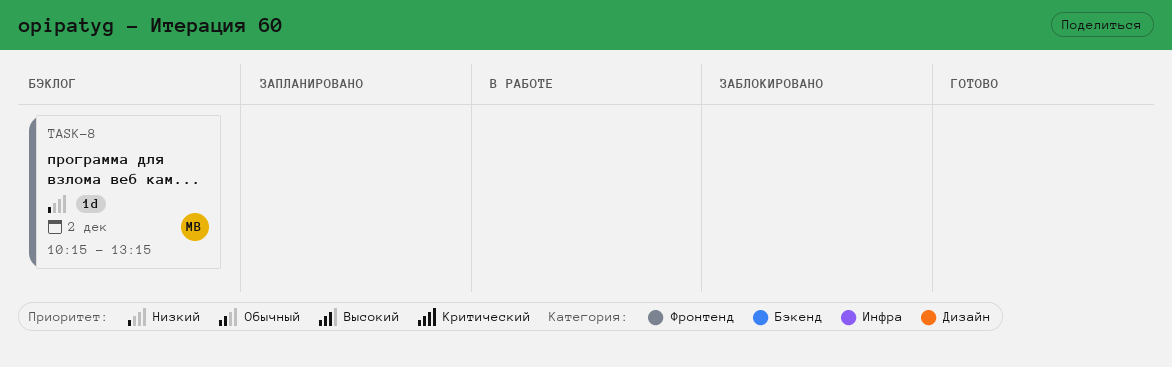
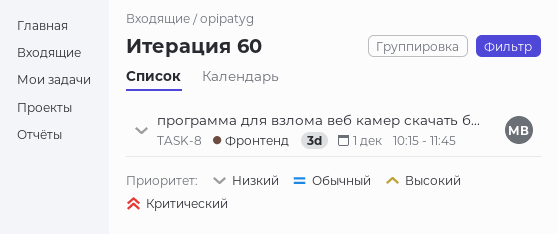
TASK-8, estimate: 1d -> 3d
TASK-8, day: Dec 2 -> Dec 1
TASK-8, ends: 13:15 -> 11:45

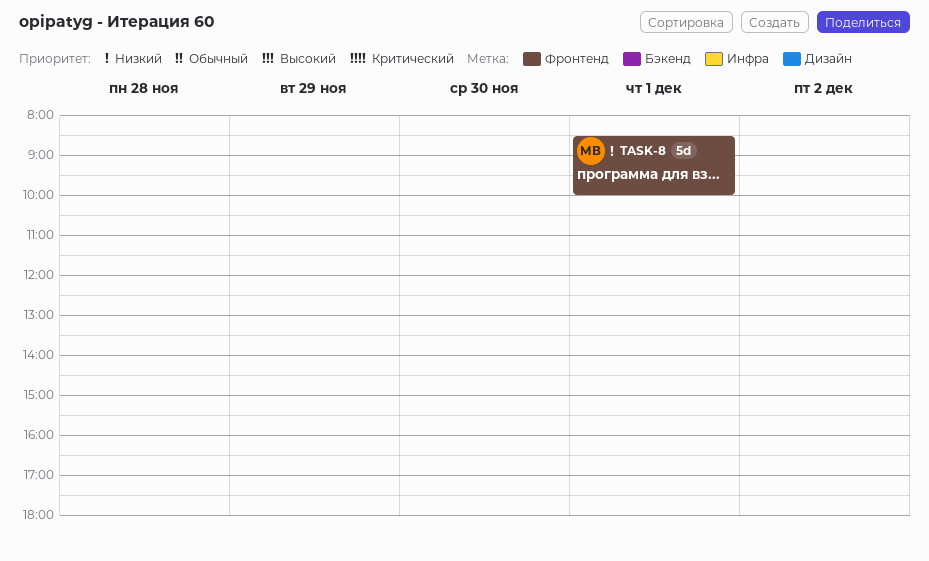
TASK-8, estimate: 3d -> 5d
TASK-8, begins: 10:15 -> 08:30
TASK-8, ends: 11:45 -> 10:00

